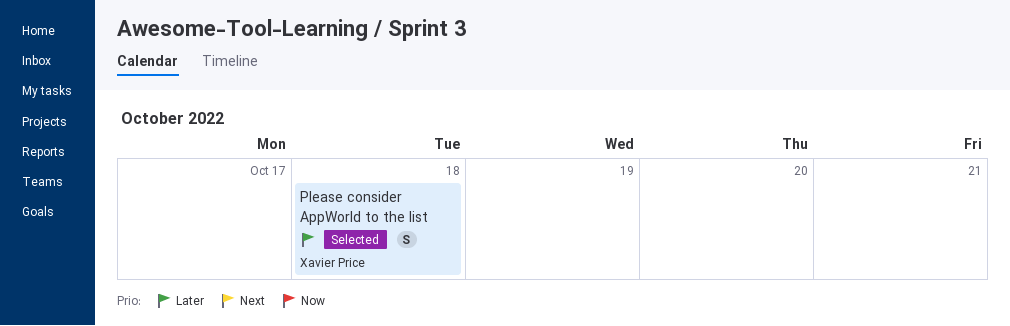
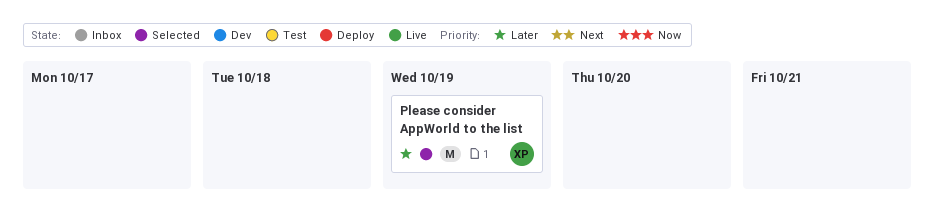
Please consider AppWorld to the list, estimate: S -> M
Please consider AppWorld to the list, due: Oct 18 -> Oct 19

